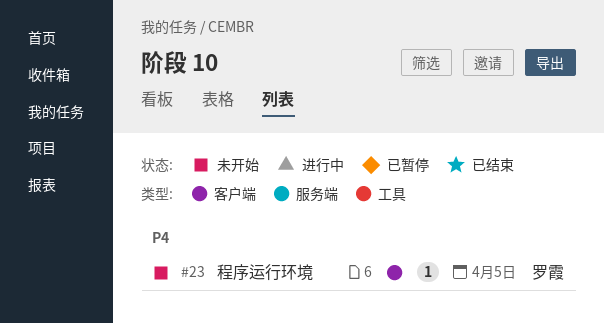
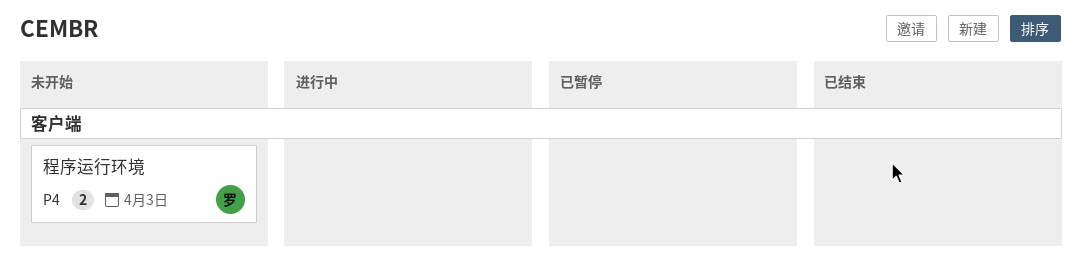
程序运行环境, estimate: 1 -> 2
程序运行环境, due: Apr 5 -> Apr 3

